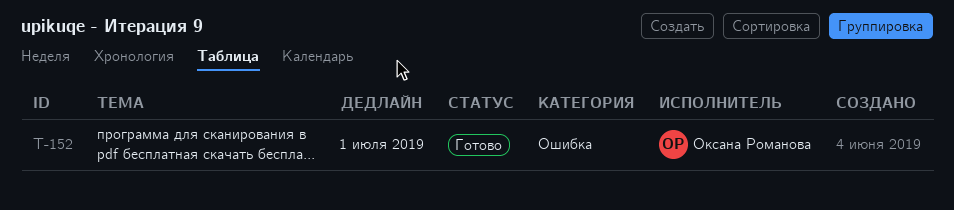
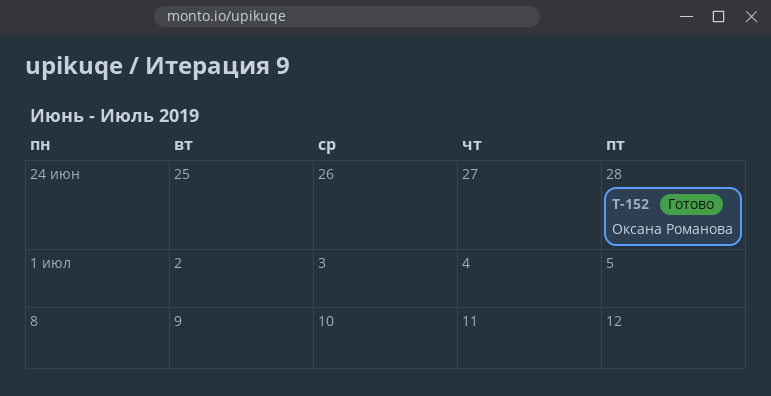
T-152, due: Jul 1 -> Jun 28

